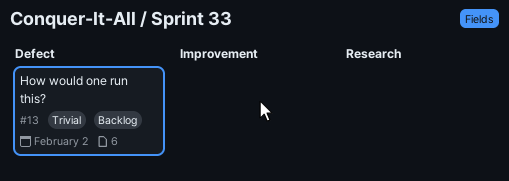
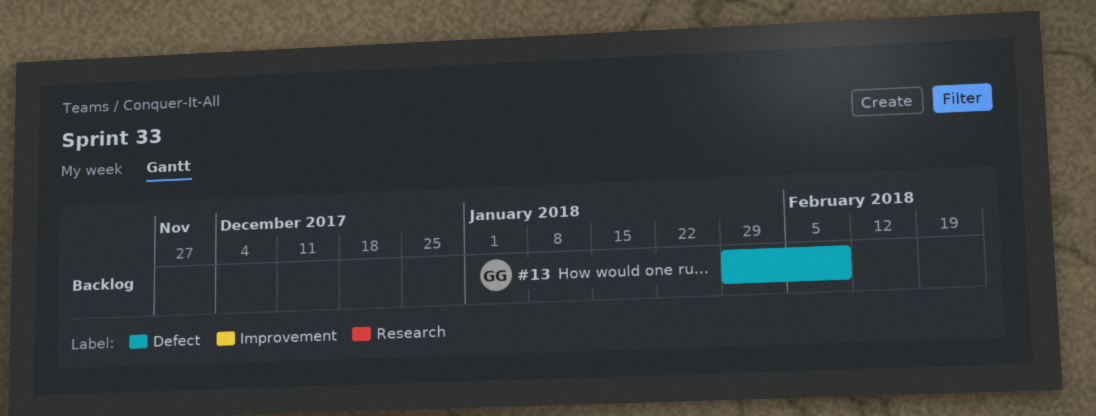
#13, due: Feb 2 -> Feb 9

